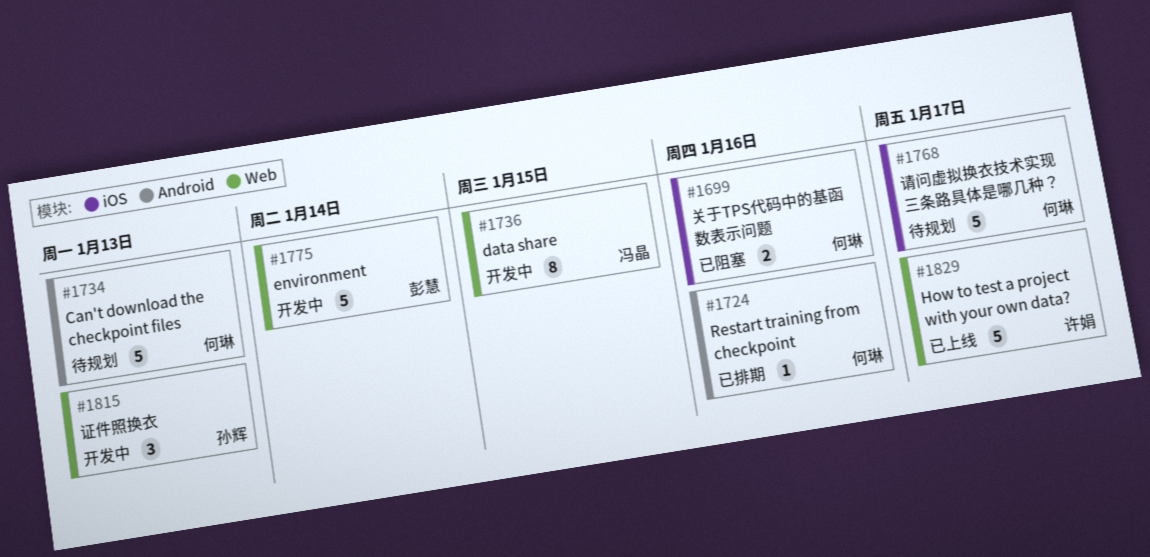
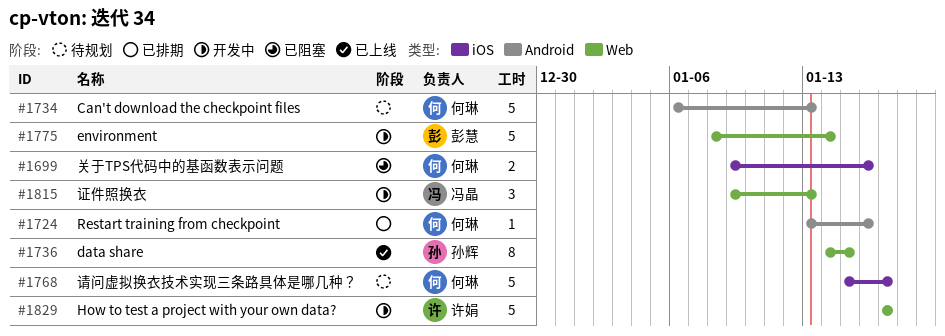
#1736, status: 开发中 -> 已上线
#1736, owner: 冯晶 -> 孙辉
#1815, owner: 孙辉 -> 冯晶
#1829, status: 已上线 -> 开发中

